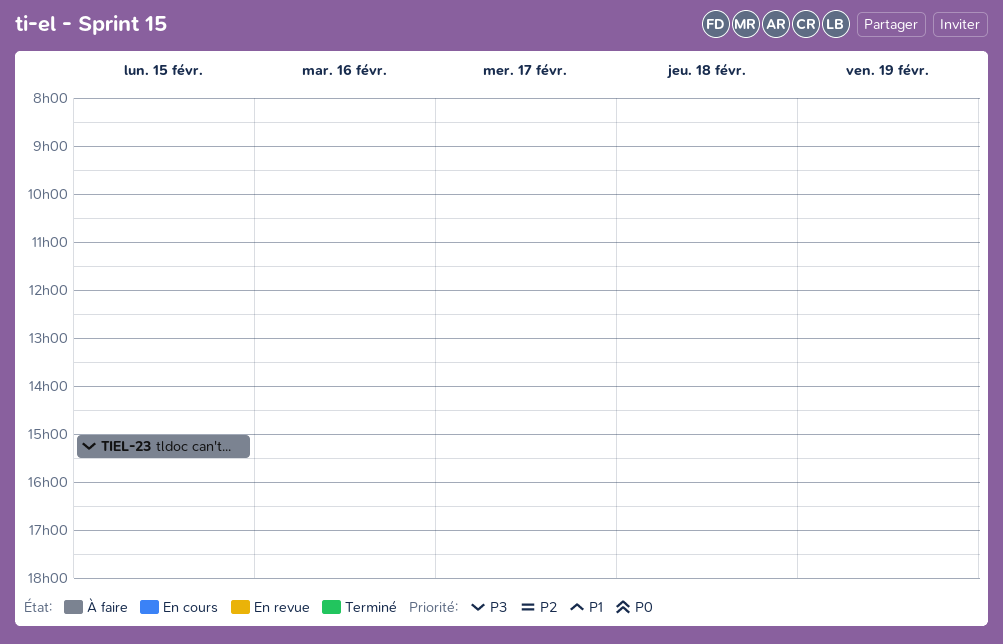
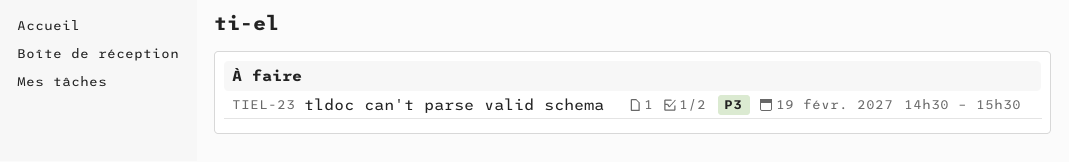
TIEL-23, day: Feb 15 -> Feb 19
TIEL-23, begins: 15:00 -> 14:30

